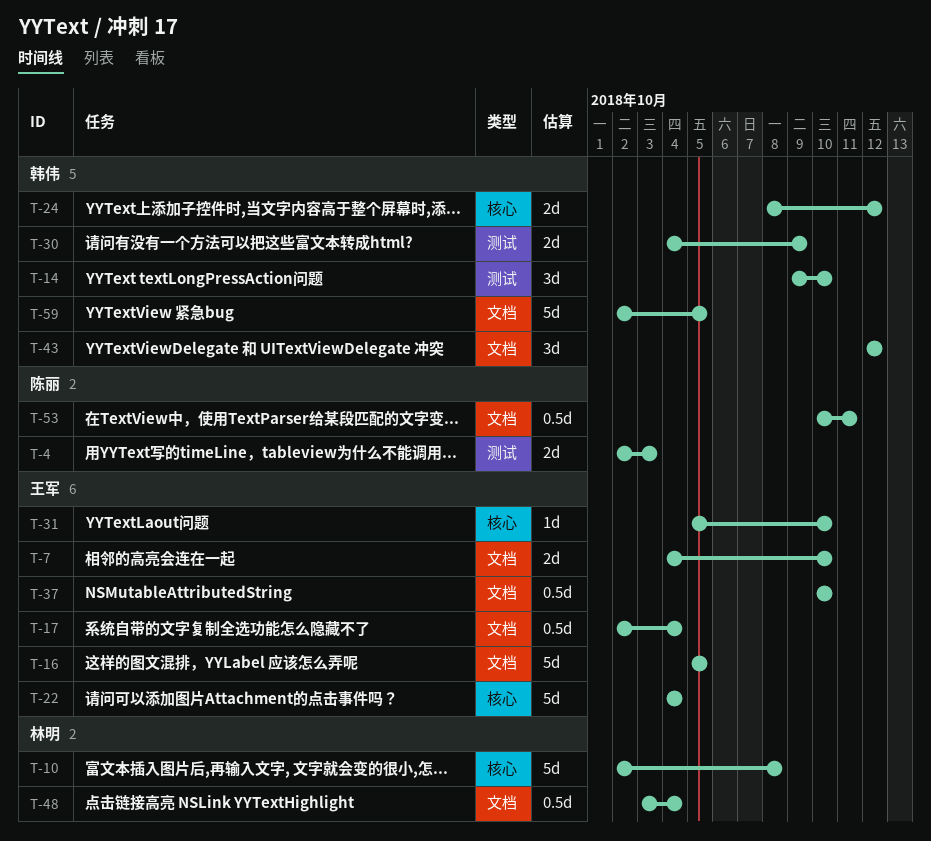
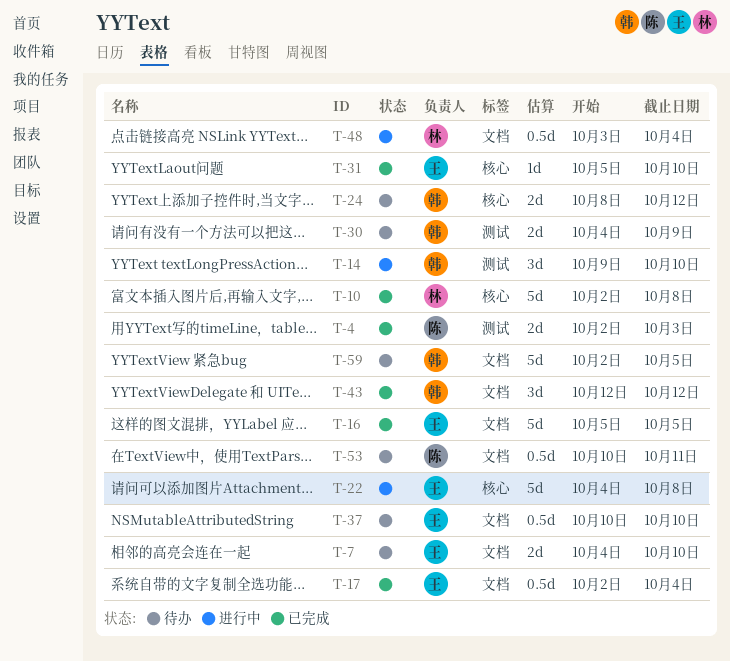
T-22, due: Oct 4 -> Oct 8

